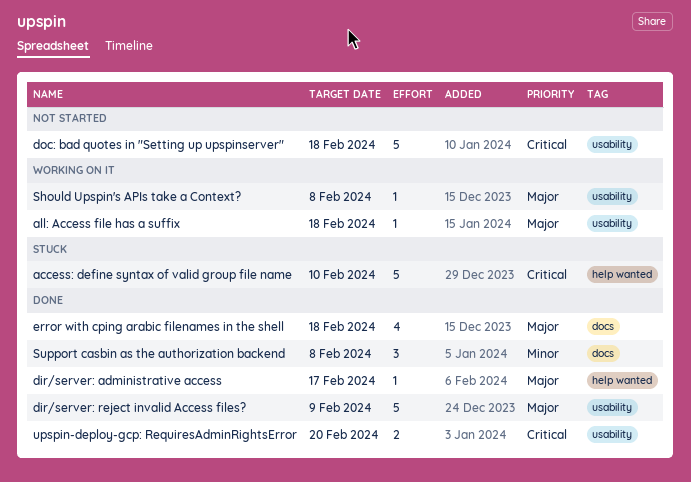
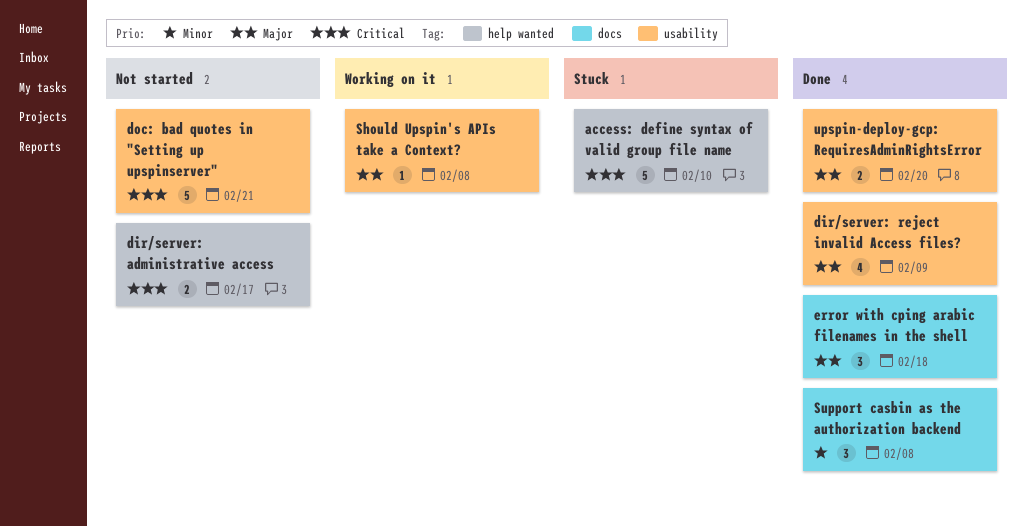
all: Access file has a suffix: present -> none
dir/server: administrative access, status: Done -> Not started
dir/server: administrative access, priority: Major -> Critical
dir/server: administrative access, estimate: 1 -> 2
dir/server: reject invalid Access files?, estimate: 5 -> 4
doc: bad quotes in "Setting up upspinserver", due: Feb 18 -> Feb 21
error with cping arabic filenames in the shell, estimate: 4 -> 3
upspin-deploy-gcp: RequiresAdminRightsError, priority: Critical -> Major

